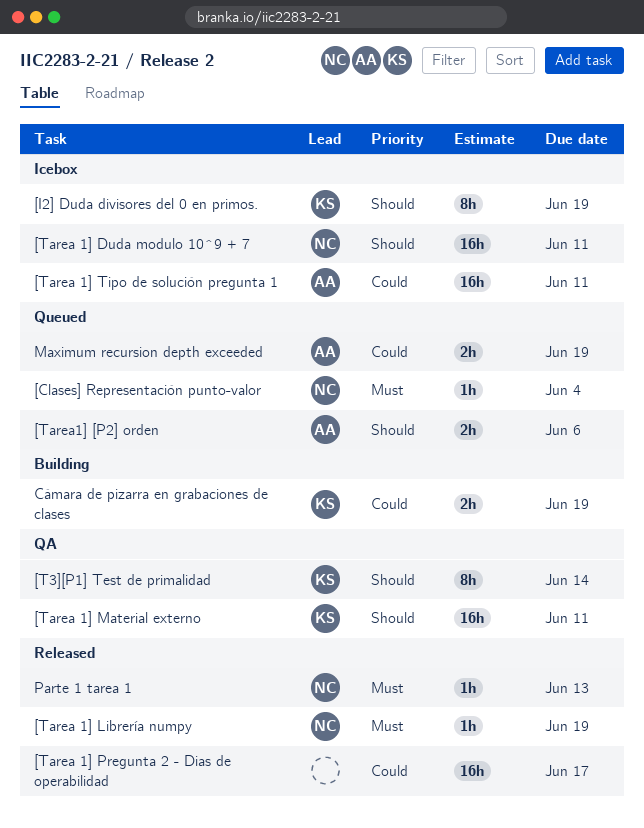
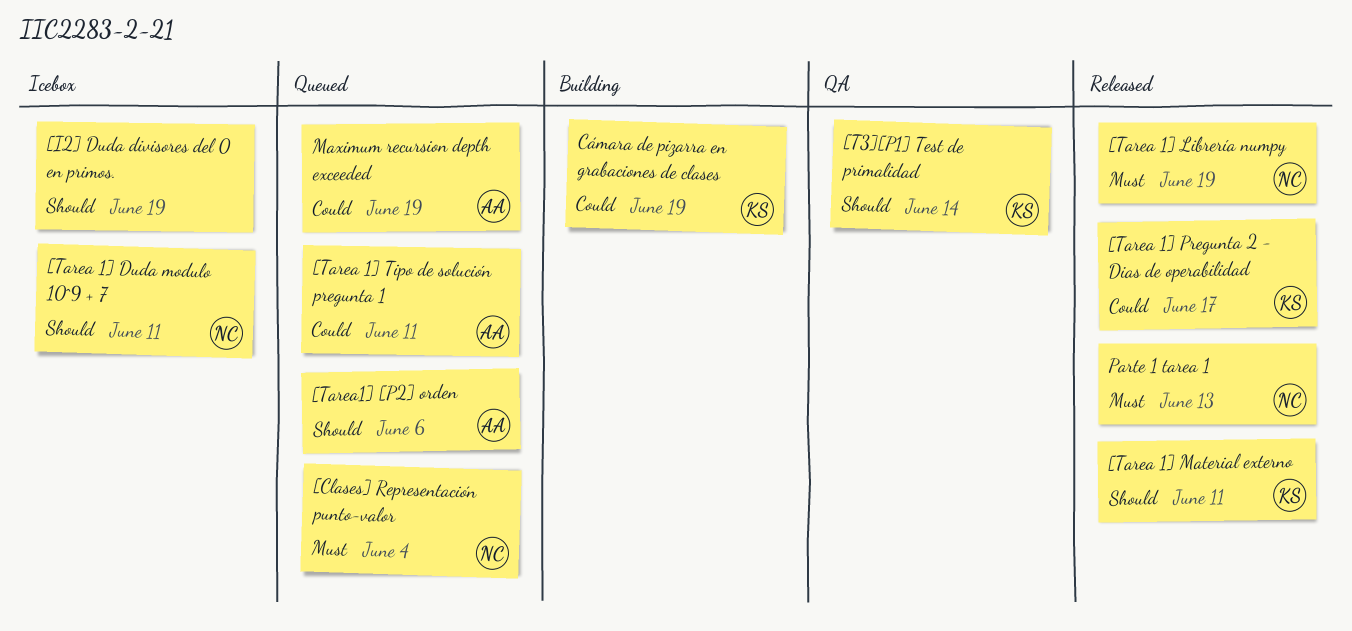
[I2] Duda divisores del 0 en primos., owner: KS -> none
[Tarea 1] Material externo, status: QA -> Released
[Tarea 1] Pregunta 2 - Dias de operabilidad, owner: none -> KS
[Tarea 1] Tipo de solución pregunta 1, status: Icebox -> Queued

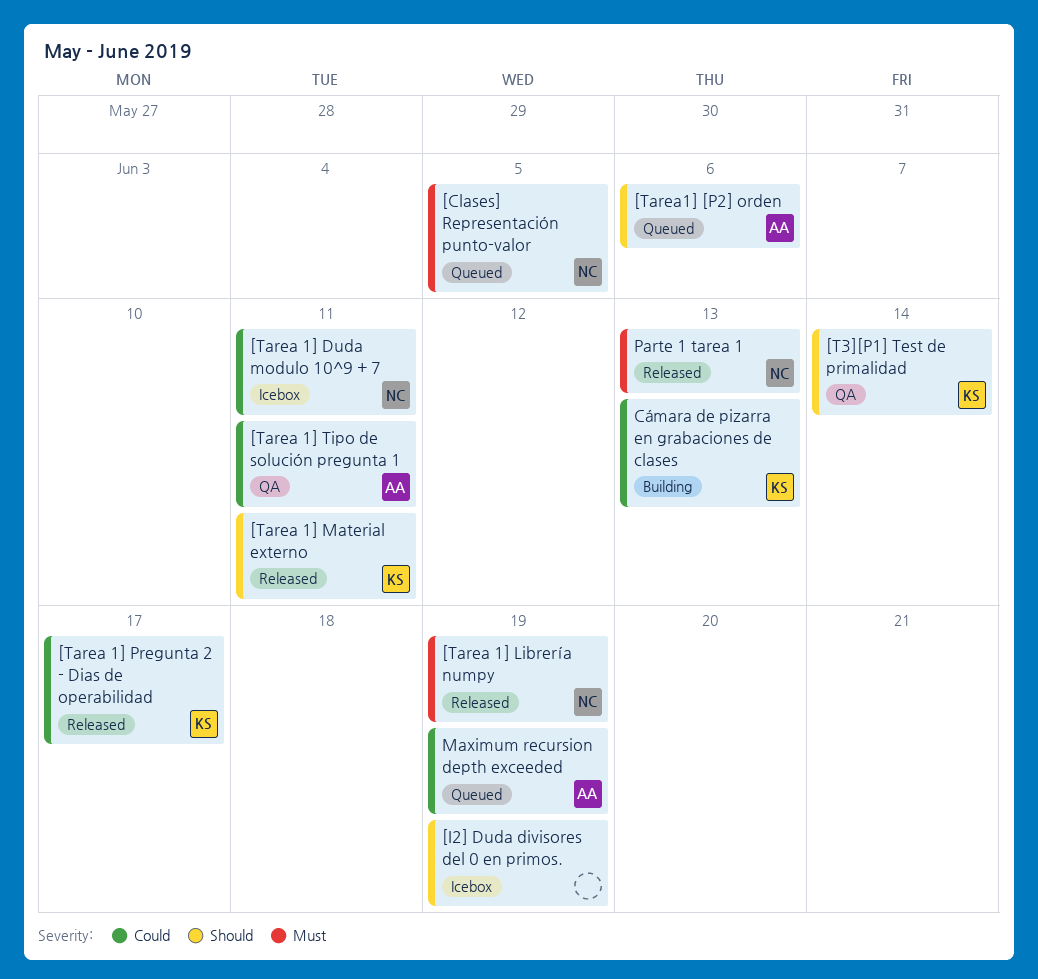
[Clases] Representación punto-valor, due: Jun 4 -> Jun 5
[Tarea 1] Duda modulo 10^9 + 7, priority: Should -> Could
[Tarea 1] Tipo de solución pregunta 1, status: Queued -> QA
Cámara de pizarra en grabaciones de clases, due: Jun 19 -> Jun 13

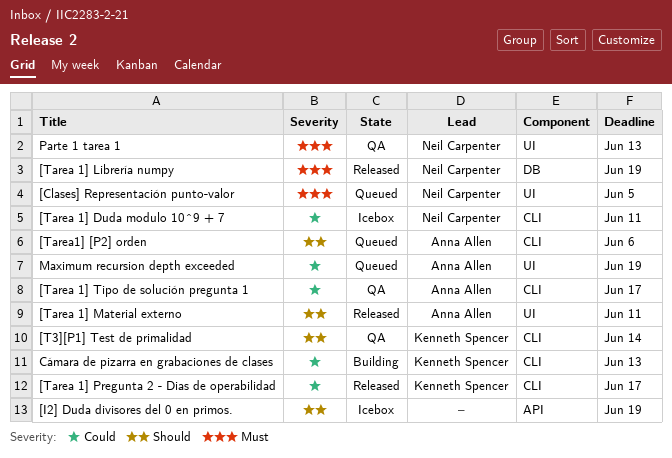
[Tarea 1] Material externo, owner: Kenneth Spencer -> Anna Allen
[Tarea 1] Tipo de solución pregunta 1, due: Jun 11 -> Jun 17
Parte 1 tarea 1, status: Released -> QA

